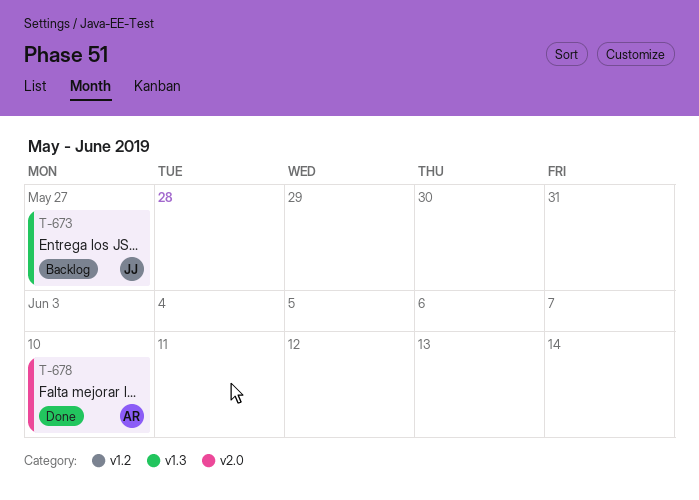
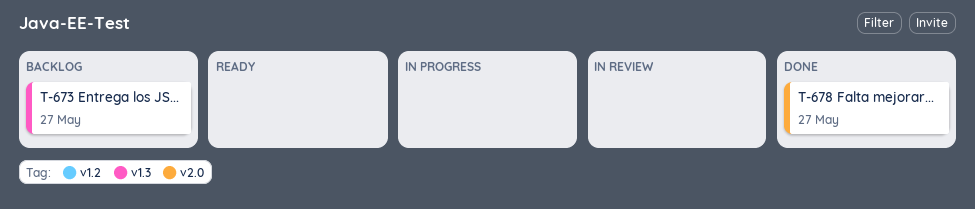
T-678, due: Jun 10 -> May 27

